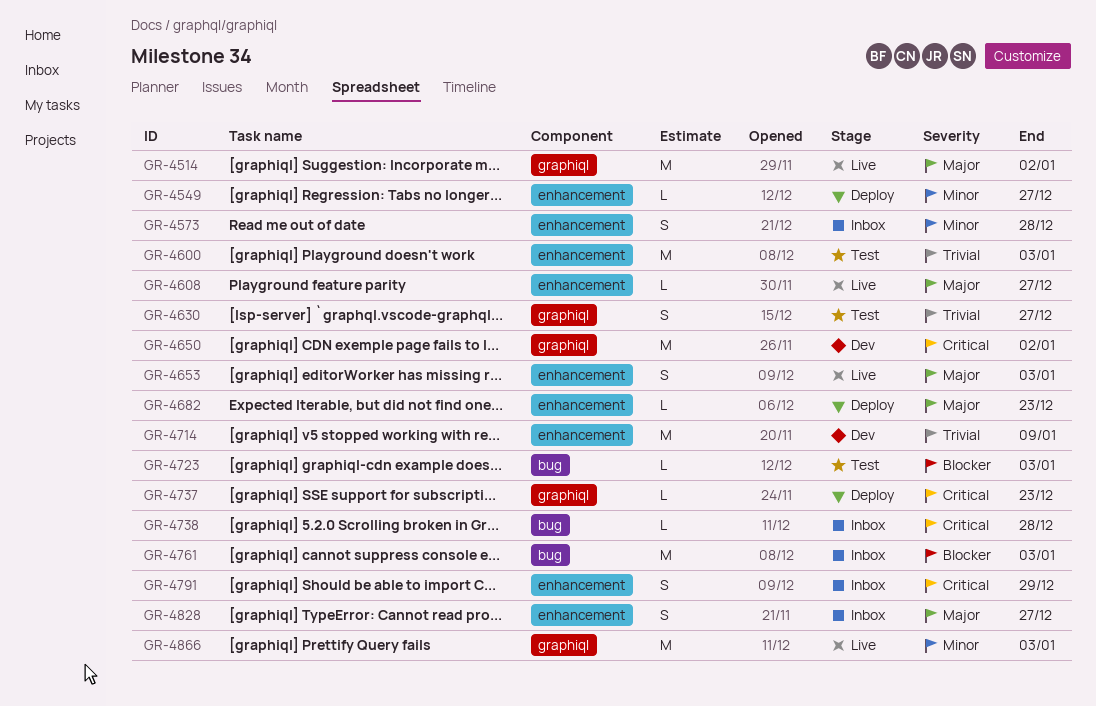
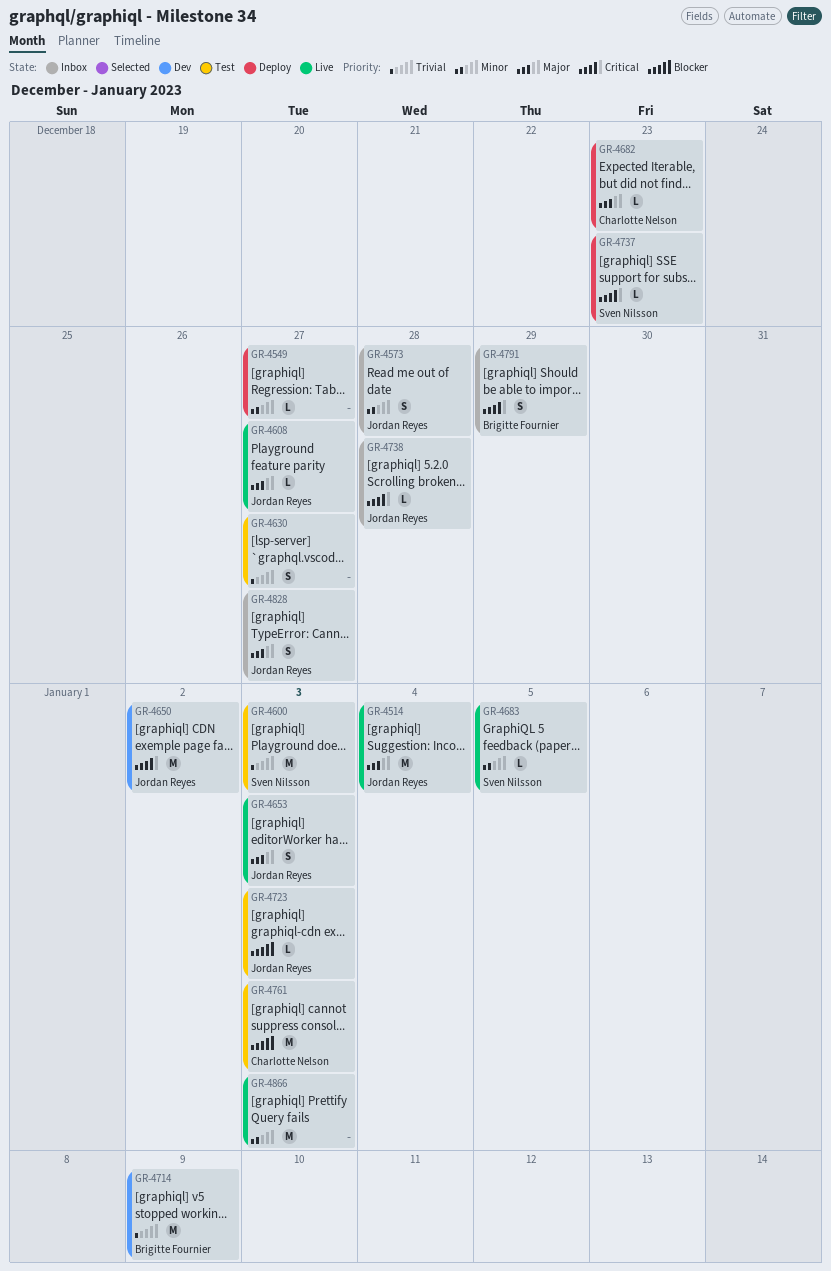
GR-4514, due: Jan 2 -> Jan 4
GR-4683: none -> present
GR-4761, status: Inbox -> Test

